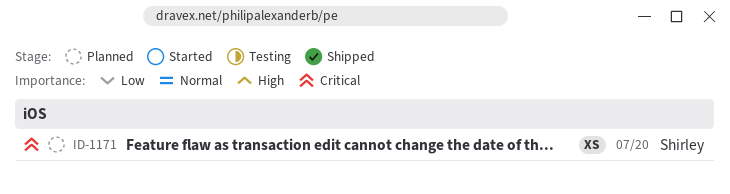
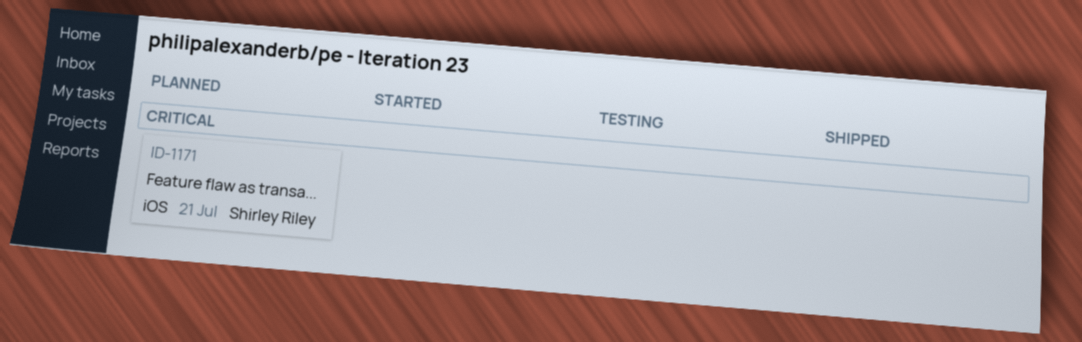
ID-1171, due: Jul 20 -> Jul 21

